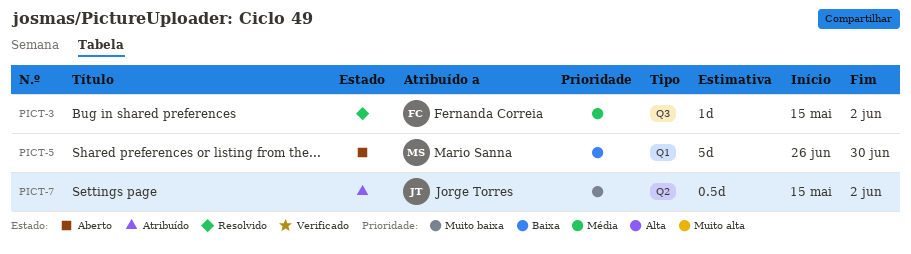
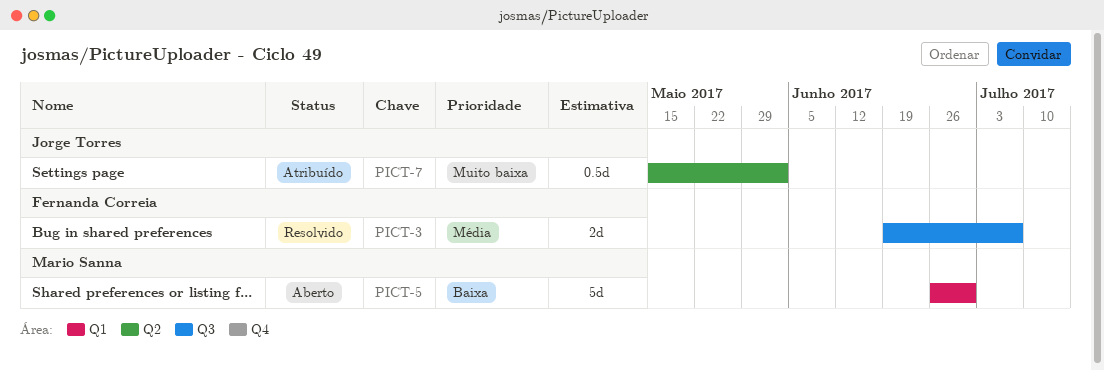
PICT-3, estimate: 1d -> 2d
PICT-3, start: May 15 -> Jun 19
PICT-3, due: Jun 2 -> Jul 7

